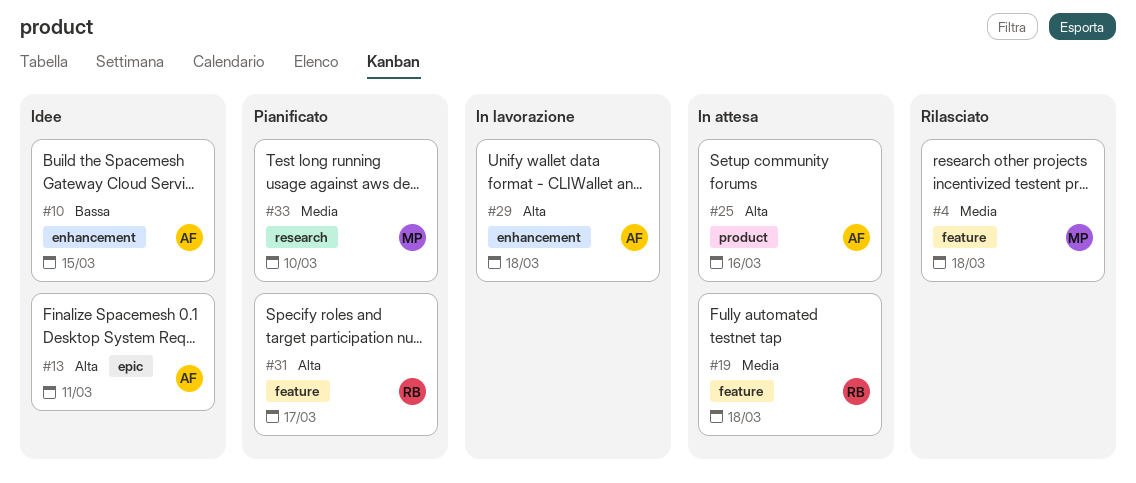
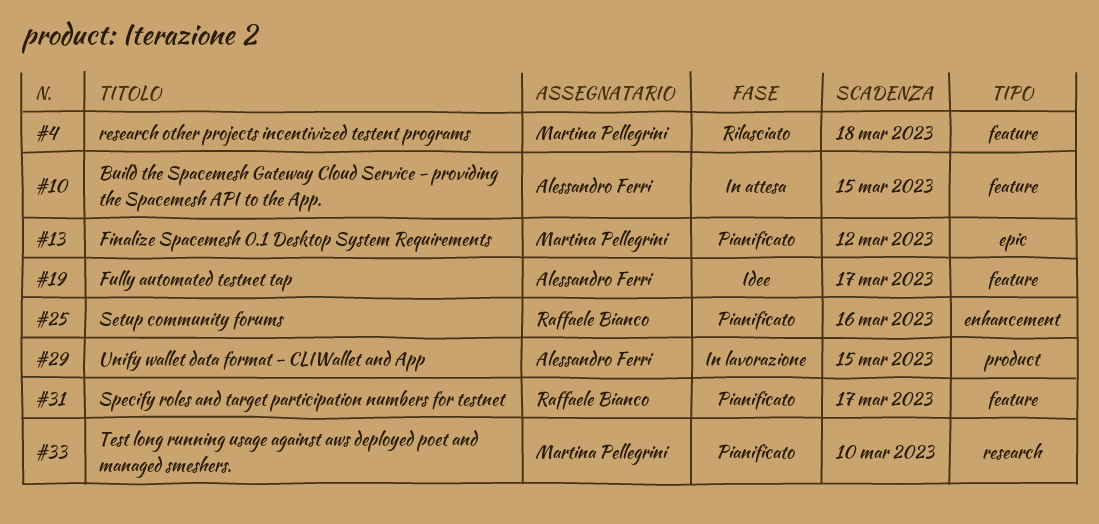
#10, status: Idee -> In attesa
#10, label: enhancement -> feature
#13, status: Idee -> Pianificato
#13, owner: Alessandro Ferri -> Martina Pellegrini
#13, due: Mar 11 -> Mar 12
#19, status: In attesa -> Idee
#19, owner: Raffaele Bianco -> Alessandro Ferri
#19, due: Mar 18 -> Mar 17
#25, status: In attesa -> Pianificato
#25, owner: Alessandro Ferri -> Raffaele Bianco
#25, label: product -> enhancement
#29, label: enhancement -> product
#29, due: Mar 18 -> Mar 15

